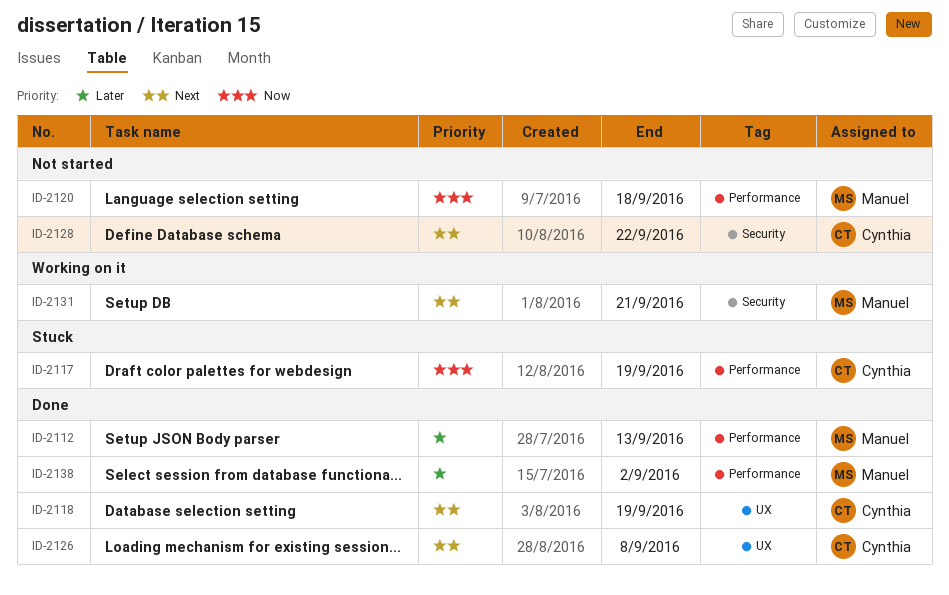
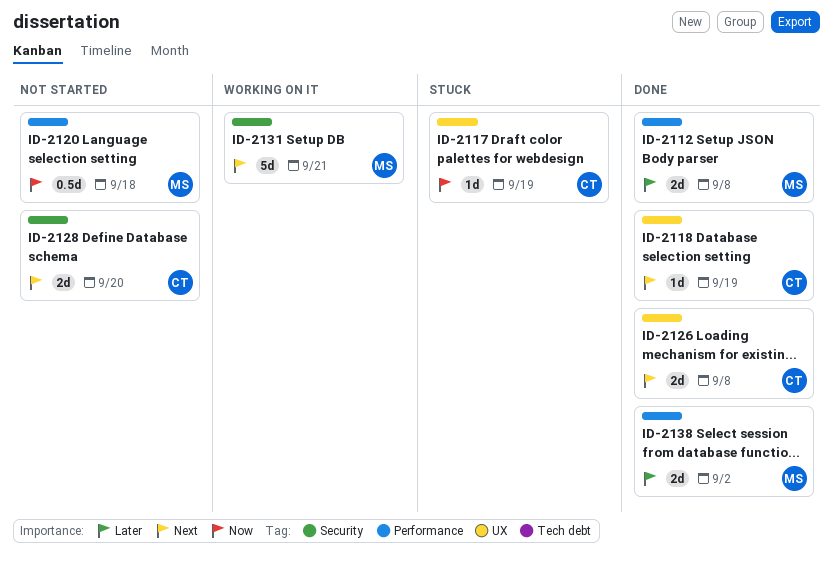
ID-2112, due: Sep 13 -> Sep 8
ID-2117, label: Performance -> UX
ID-2128, due: Sep 22 -> Sep 20

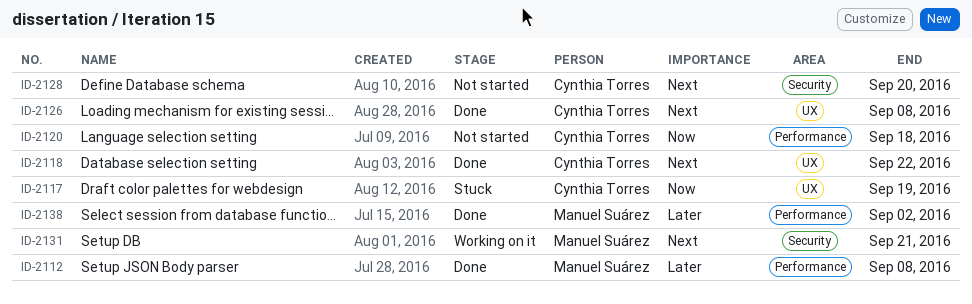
ID-2118, due: Sep 19 -> Sep 22
ID-2120, owner: Manuel Suárez -> Cynthia Torres

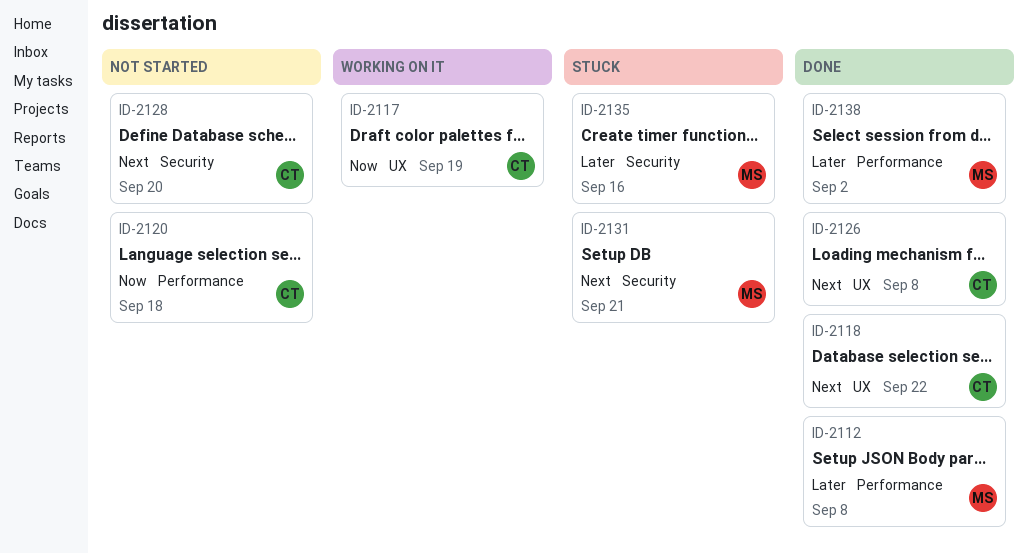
ID-2117, status: Stuck -> Working on it
ID-2131, status: Working on it -> Stuck
ID-2135: none -> present

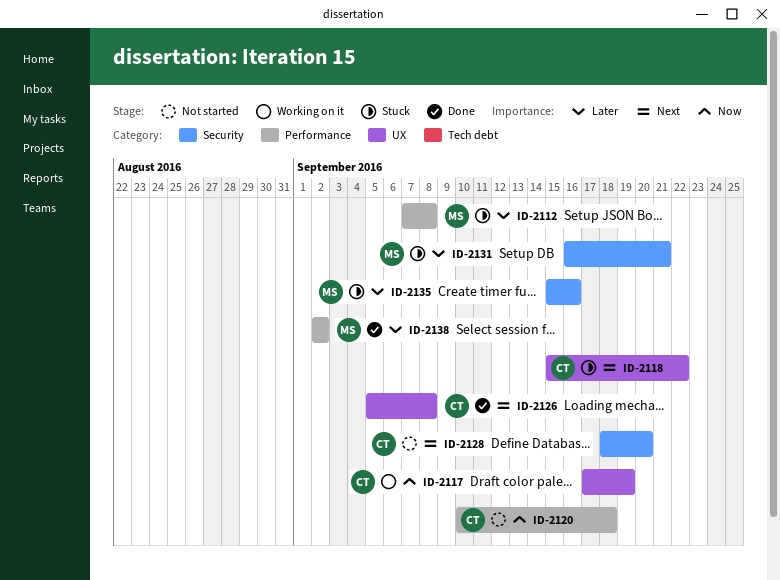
ID-2112, status: Done -> Stuck
ID-2118, status: Done -> Stuck
ID-2131, priority: Next -> Later

